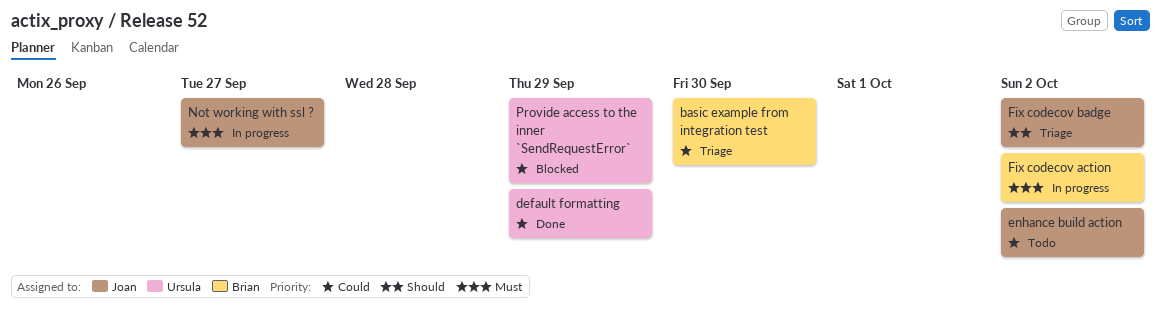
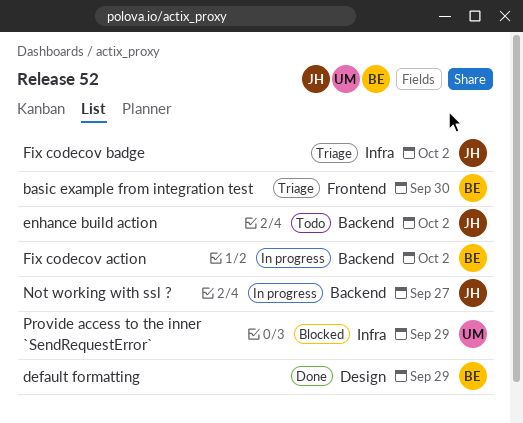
default formatting, owner: Ursula -> Brian

